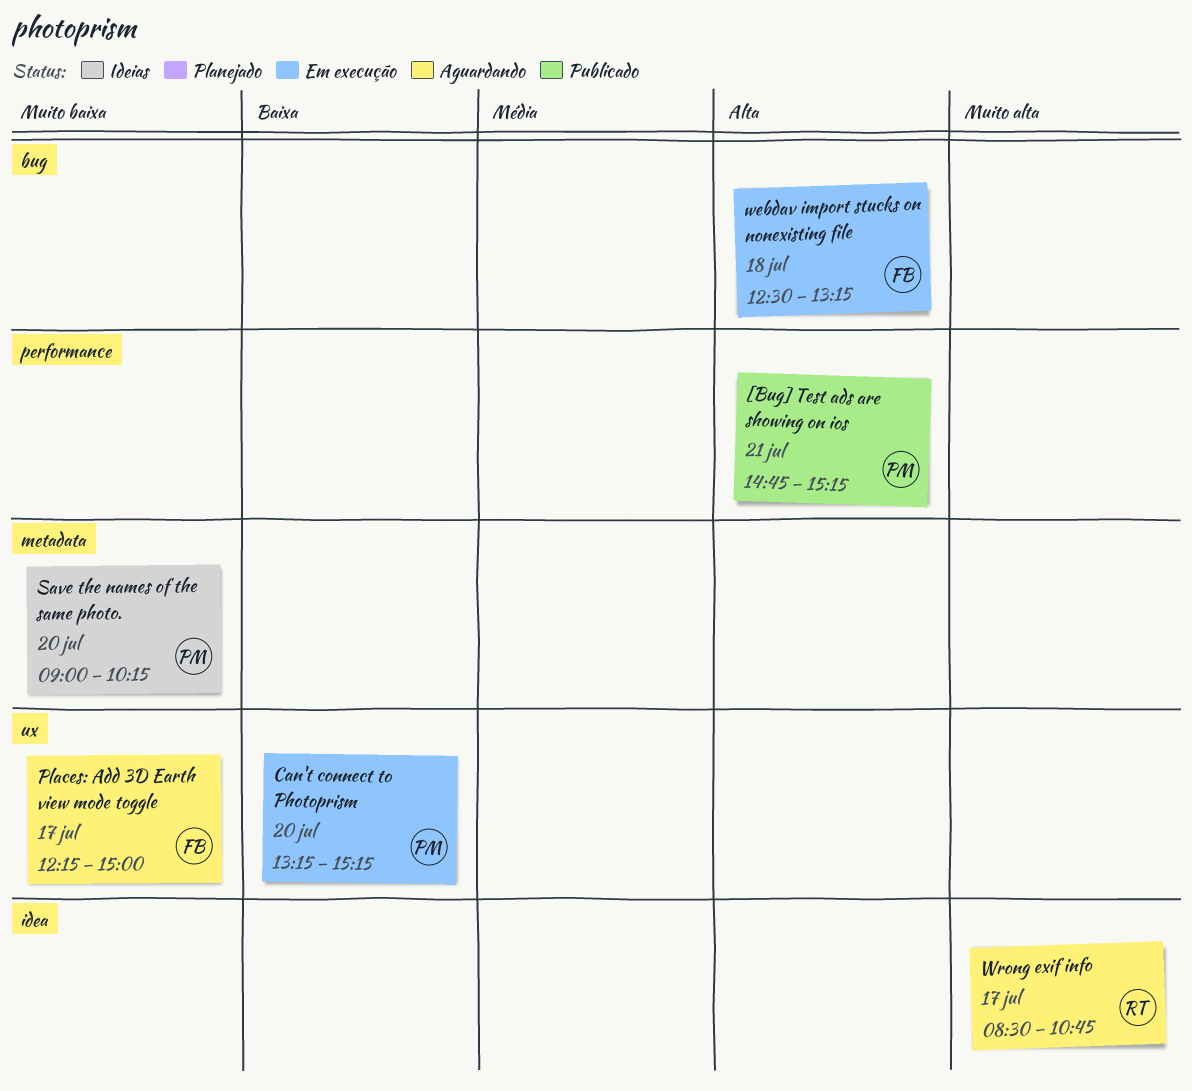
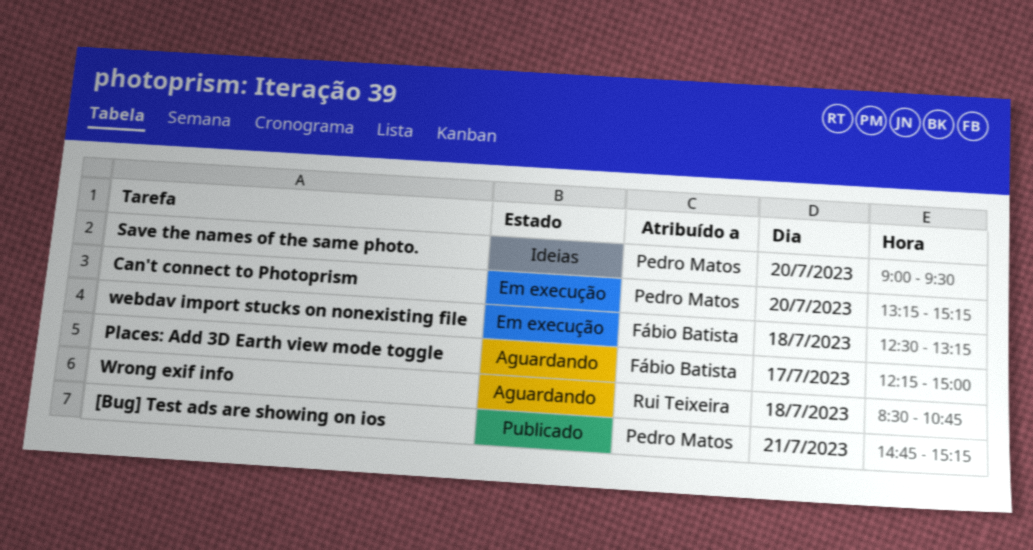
Save the names of the same photo., ends: 10:15 -> 09:30
Wrong exif info, day: Jul 17 -> Jul 18

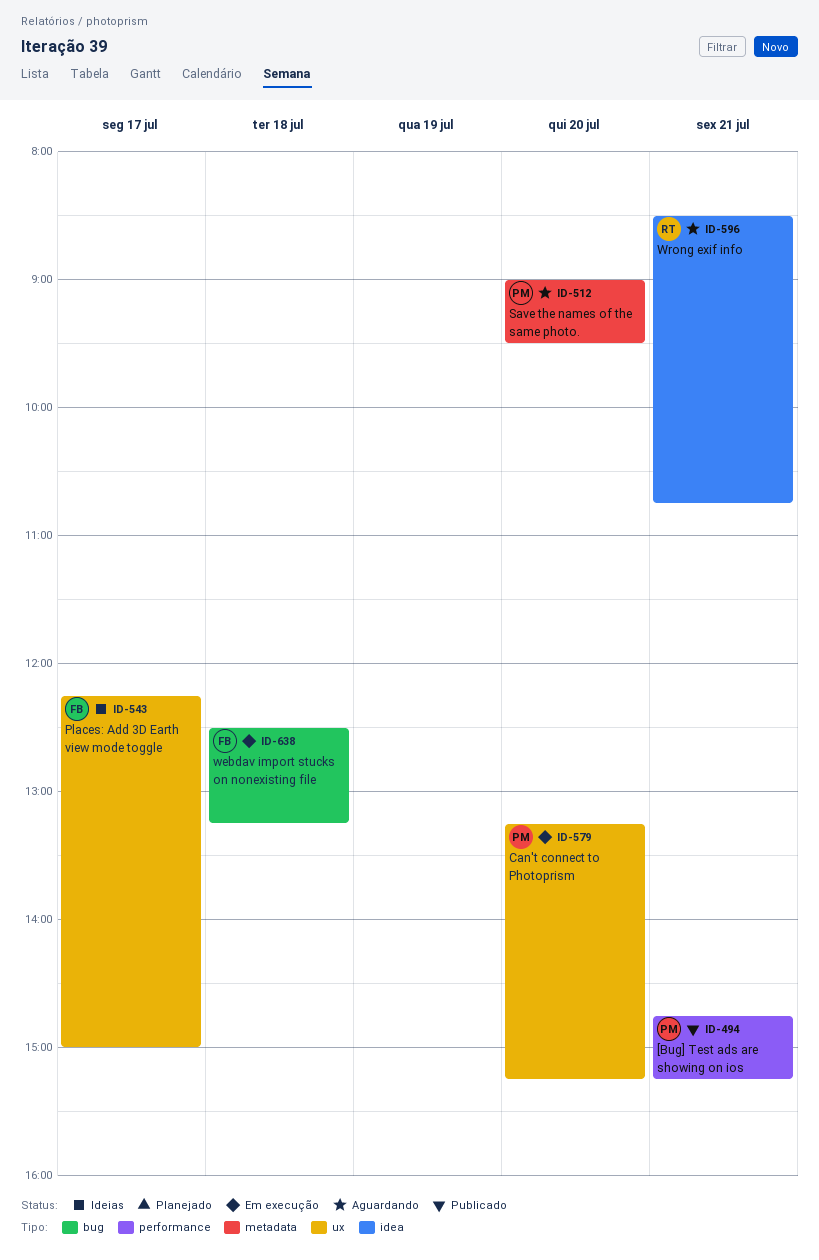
Places: Add 3D Earth view mode toggle, status: Aguardando -> Ideias
Save the names of the same photo., status: Ideias -> Aguardando
Wrong exif info, day: Jul 18 -> Jul 21

